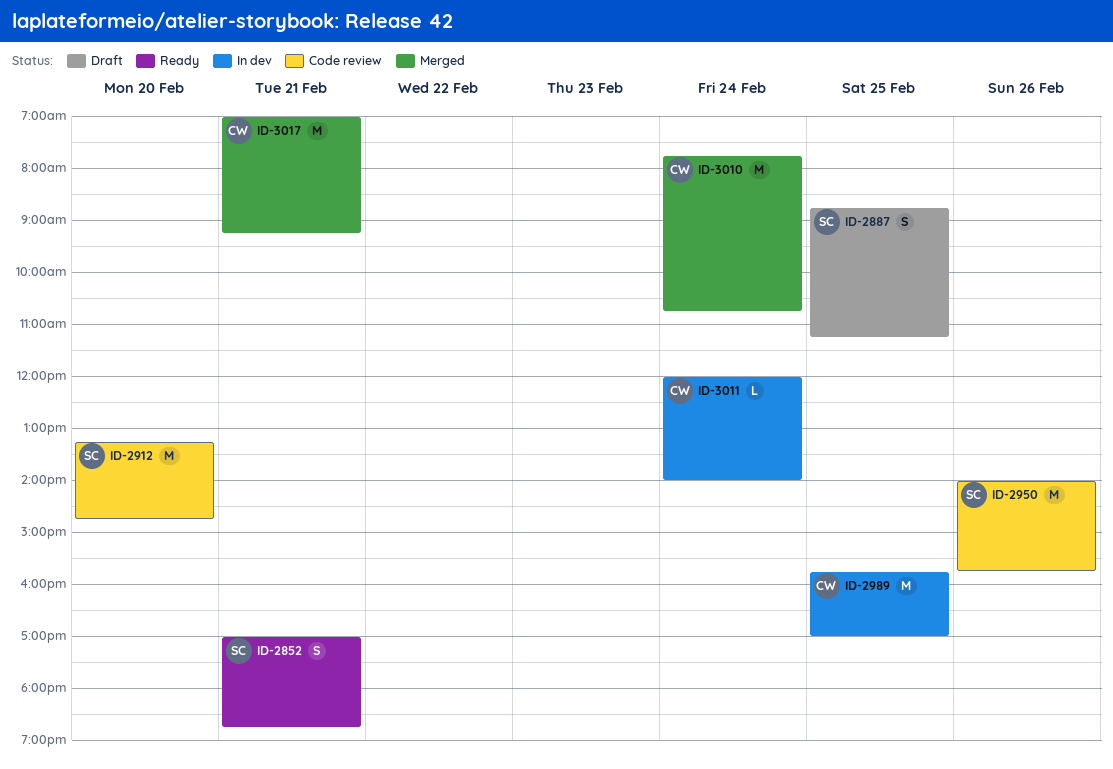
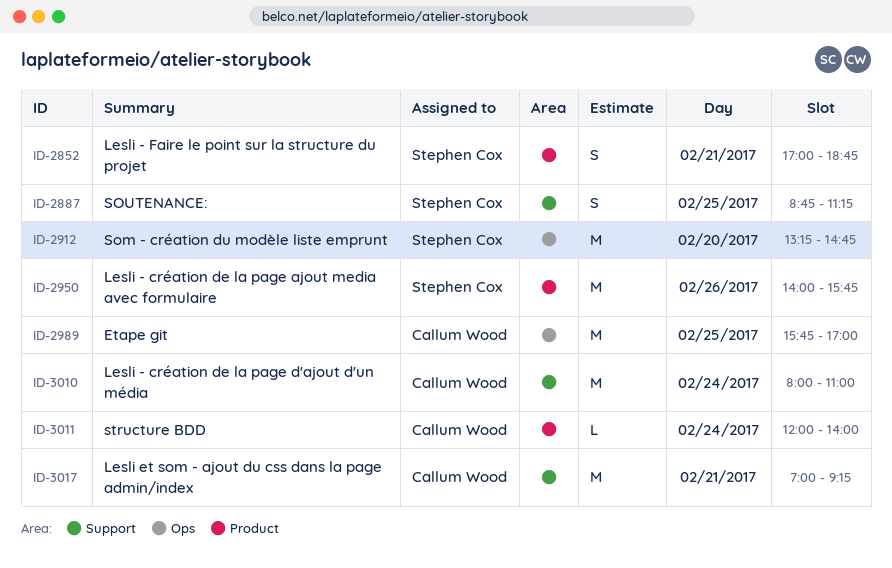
ID-3010, begins: 07:45 -> 08:00
ID-3010, ends: 10:45 -> 11:00

